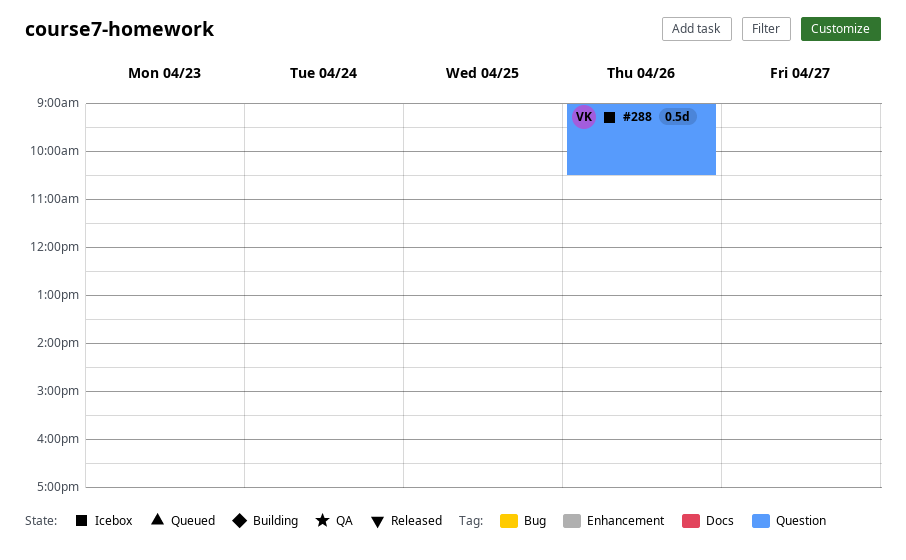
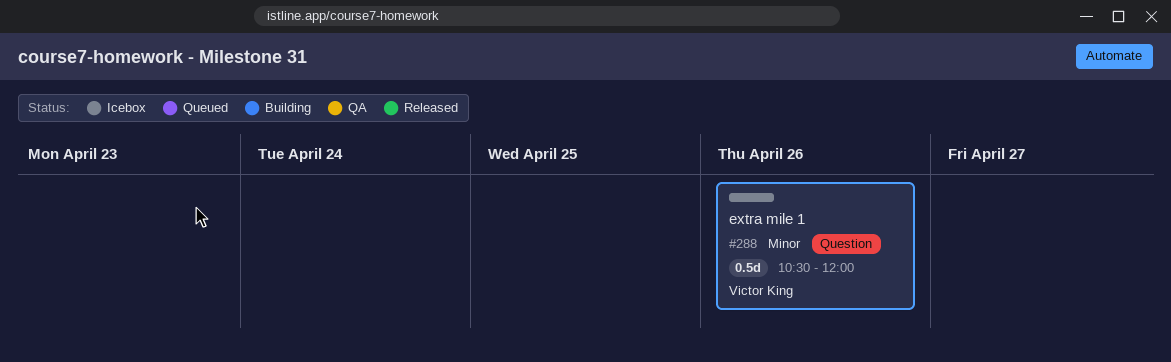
#288, begins: 09:00 -> 10:30
#288, ends: 10:30 -> 12:00

